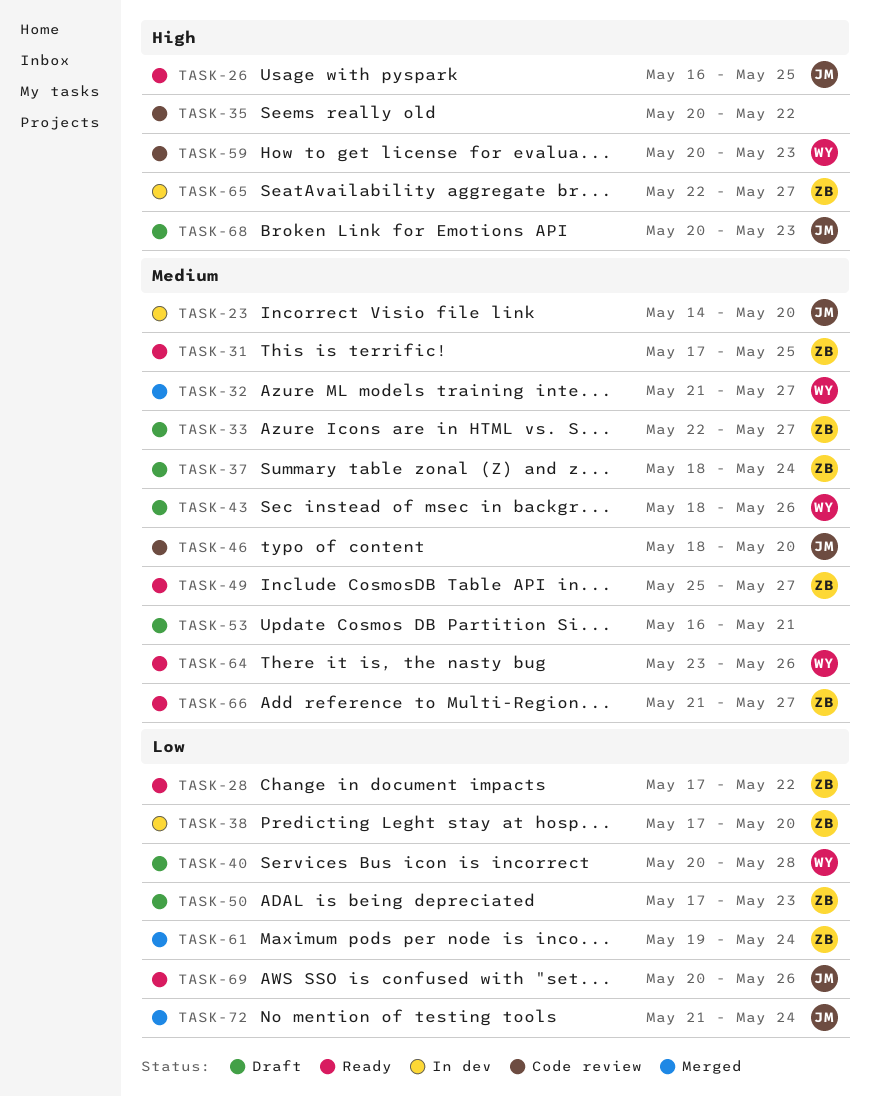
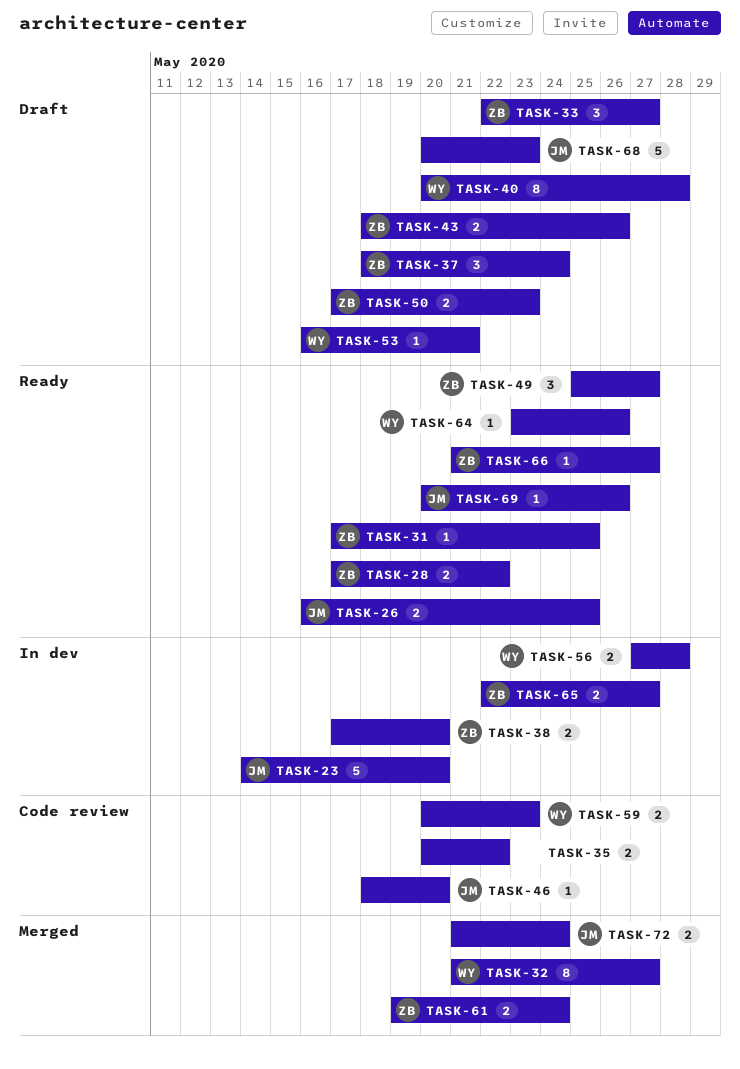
TASK-43, owner: WY -> ZB
TASK-53, owner: none -> WY
TASK-56: none -> present

